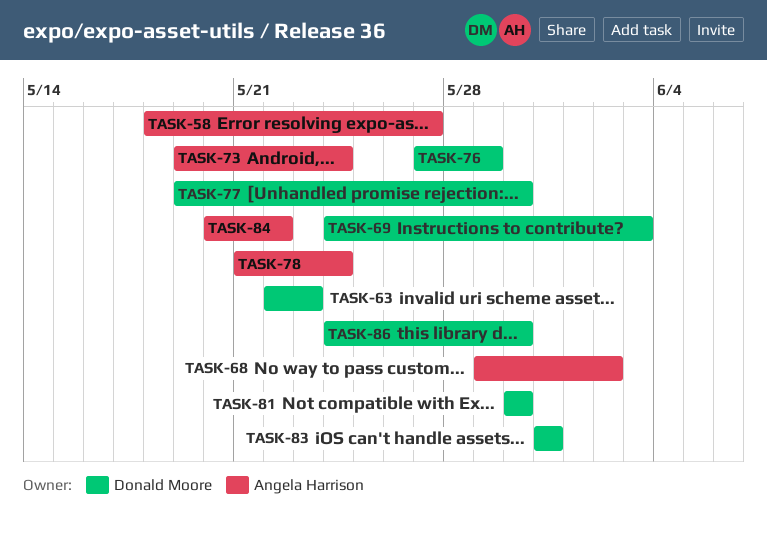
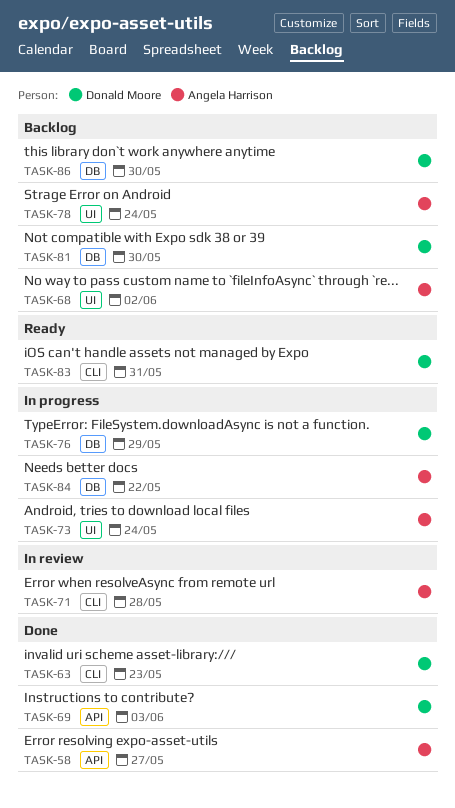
TASK-71: none -> present
TASK-77: present -> none

